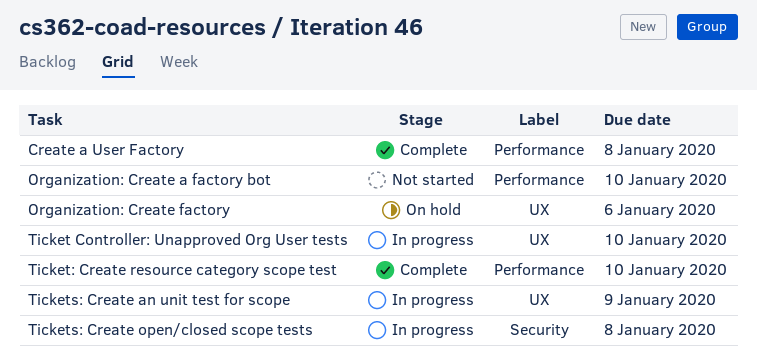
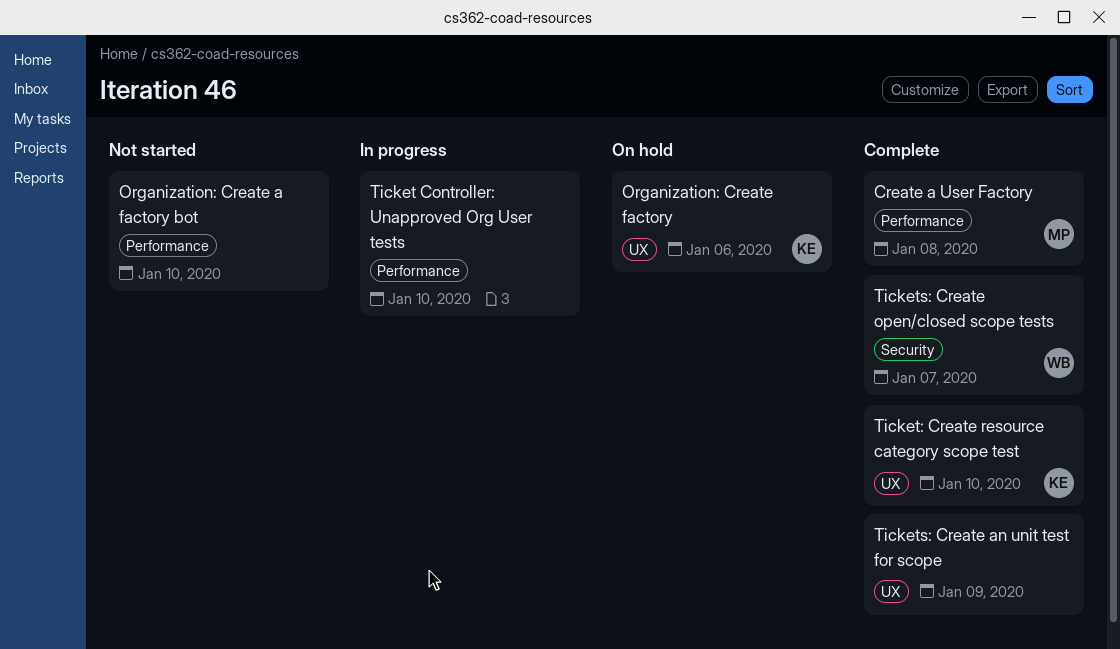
Ticket Controller: Unapproved Org User tests, label: UX -> Performance
Ticket: Create resource category scope test, label: Performance -> UX
Tickets: Create an unit test for scope, status: In progress -> Complete
Tickets: Create open/closed scope tests, status: In progress -> Complete
Tickets: Create open/closed scope tests, due: Jan 8 -> Jan 7

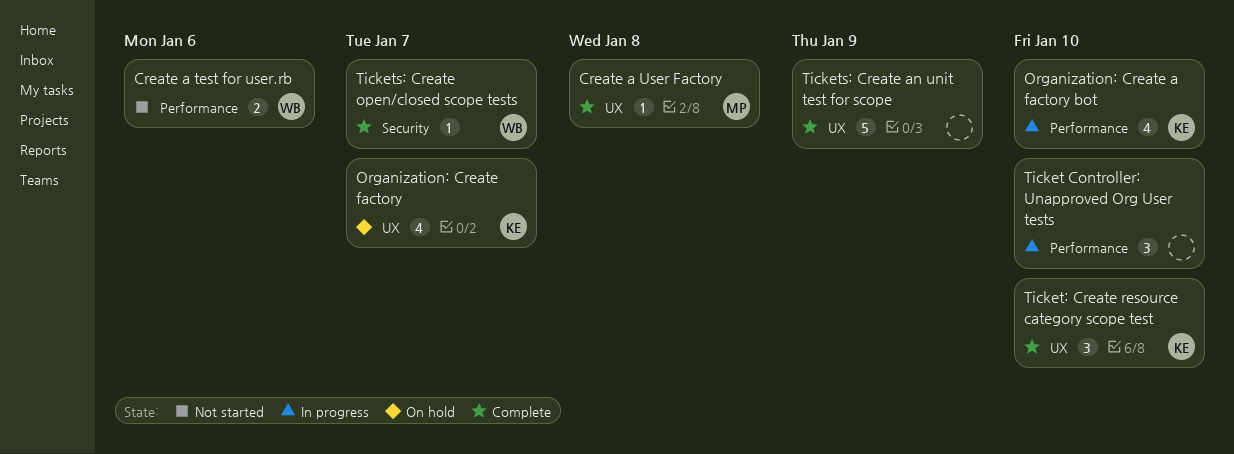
Create a test for user.rb: none -> present
Create a User Factory, label: Performance -> UX
Organization: Create a factory bot, status: Not started -> In progress
Organization: Create a factory bot, owner: none -> KE
Organization: Create factory, due: Jan 6 -> Jan 7

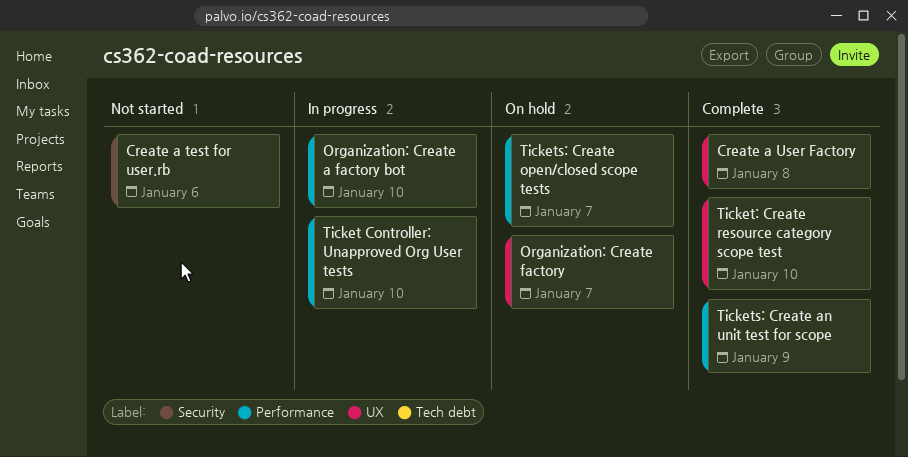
Create a test for user.rb, label: Performance -> Security
Tickets: Create an unit test for scope, label: UX -> Performance
Tickets: Create open/closed scope tests, status: Complete -> On hold
Tickets: Create open/closed scope tests, label: Security -> Performance

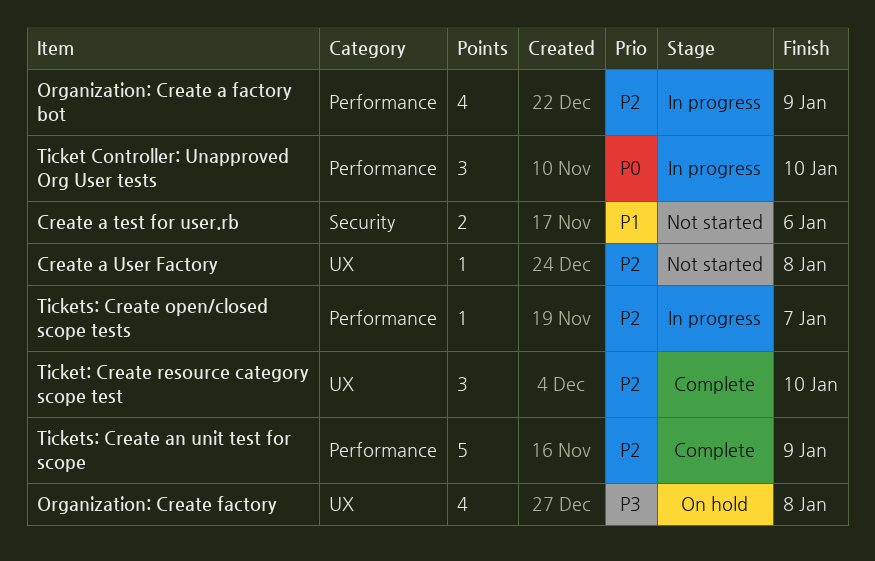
Create a User Factory, status: Complete -> Not started
Organization: Create a factory bot, due: Jan 10 -> Jan 9
Organization: Create factory, due: Jan 7 -> Jan 8
Tickets: Create open/closed scope tests, status: On hold -> In progress

